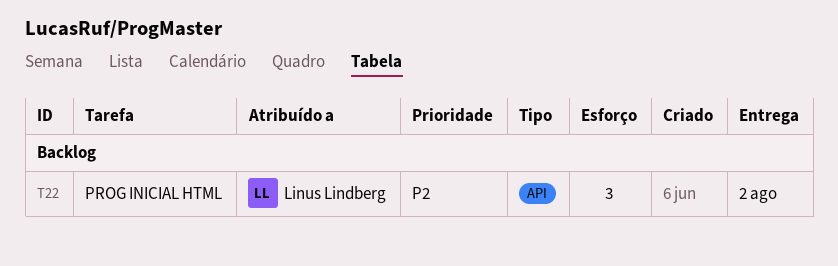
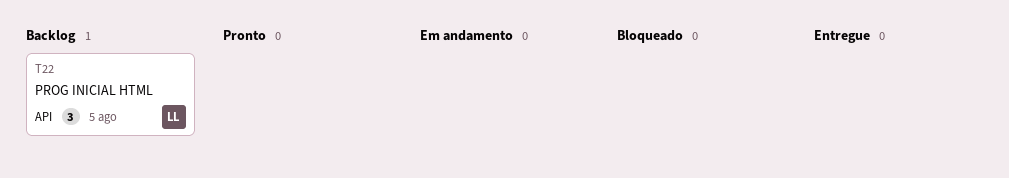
T22, due: Aug 2 -> Aug 5

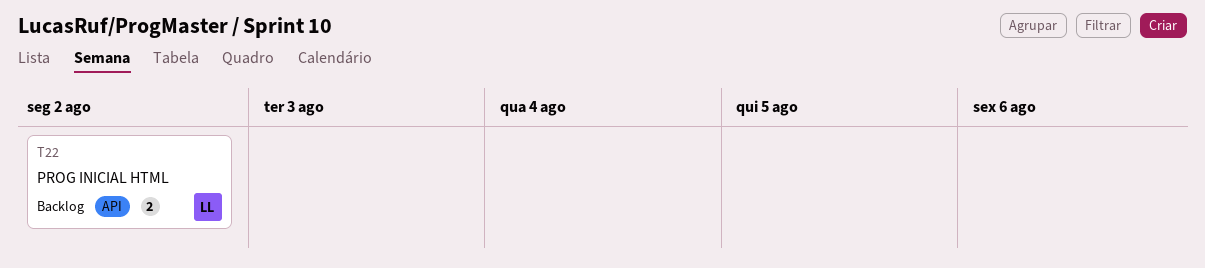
T22, estimate: 3 -> 2
T22, due: Aug 5 -> Aug 2

